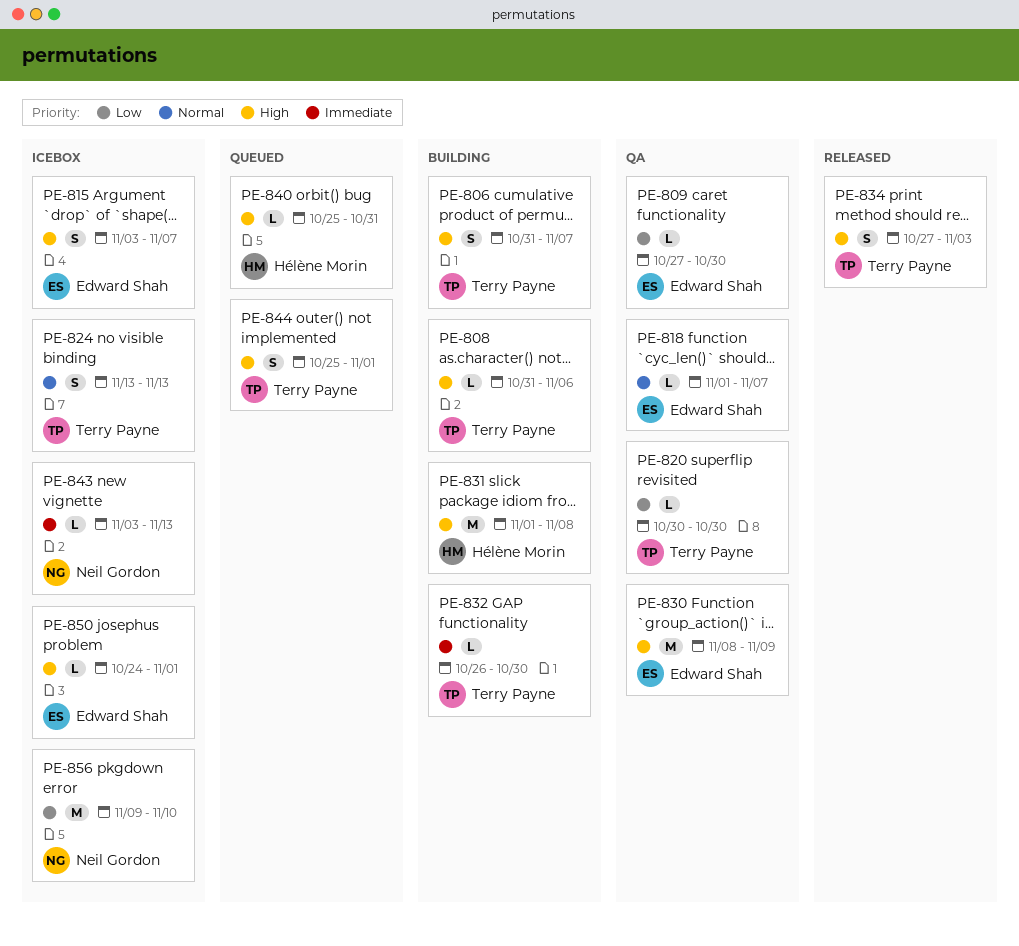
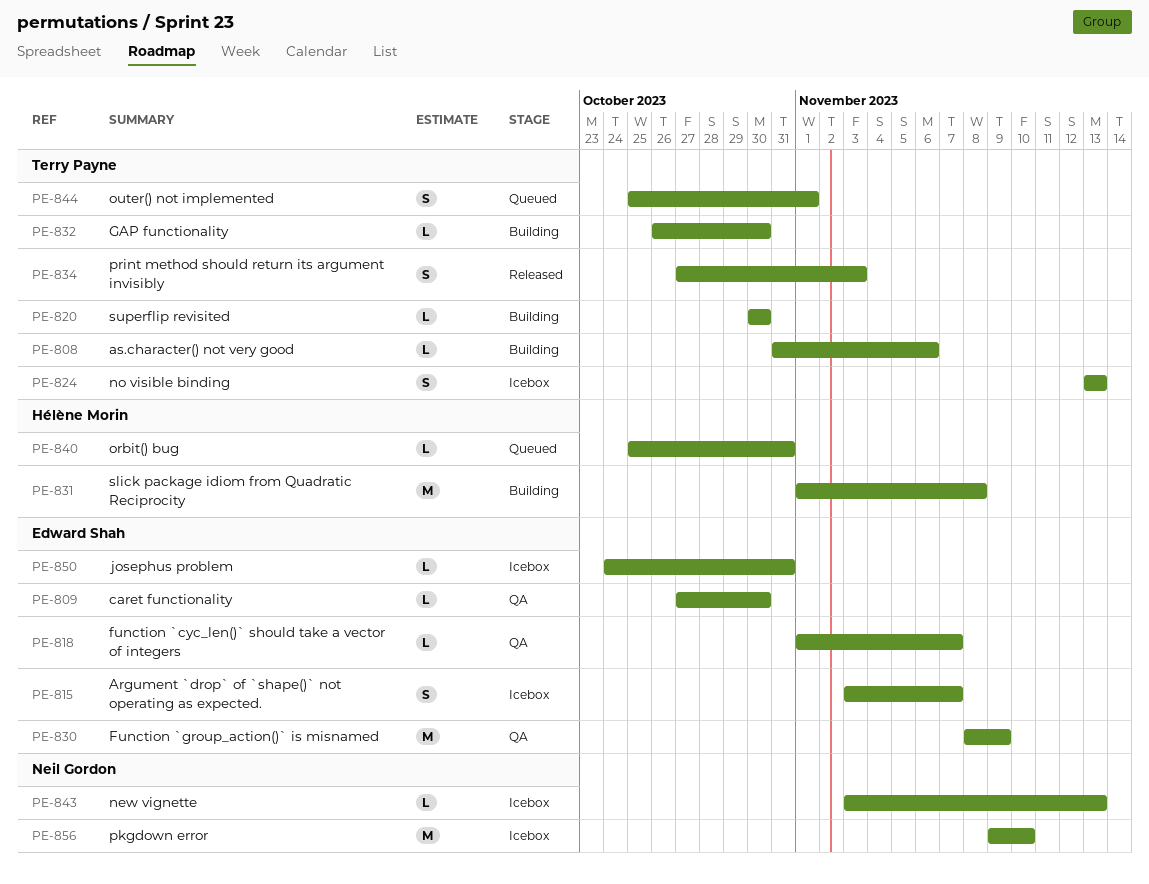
PE-806: present -> none
PE-820, status: QA -> Building
PE-850, due: Nov 1 -> Oct 31

